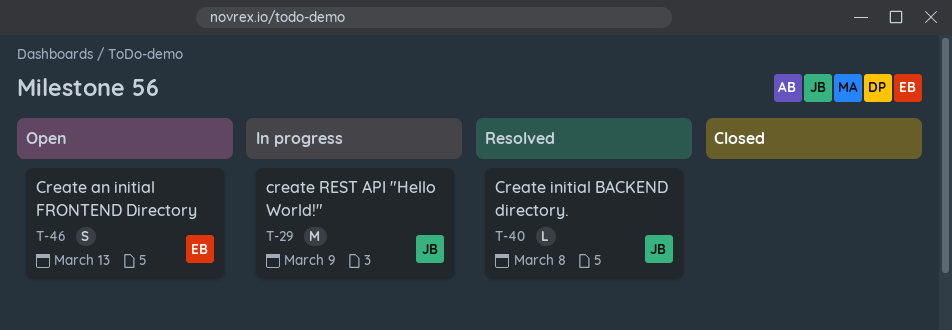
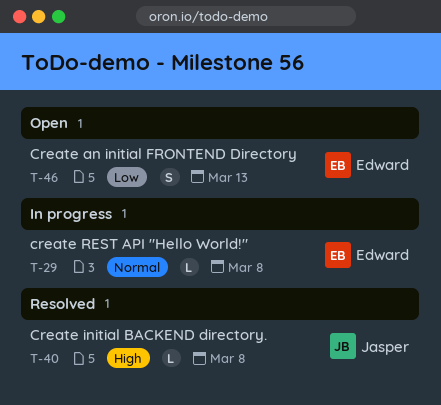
T-29, owner: Jasper -> Edward
T-29, estimate: M -> L
T-29, due: Mar 9 -> Mar 8

